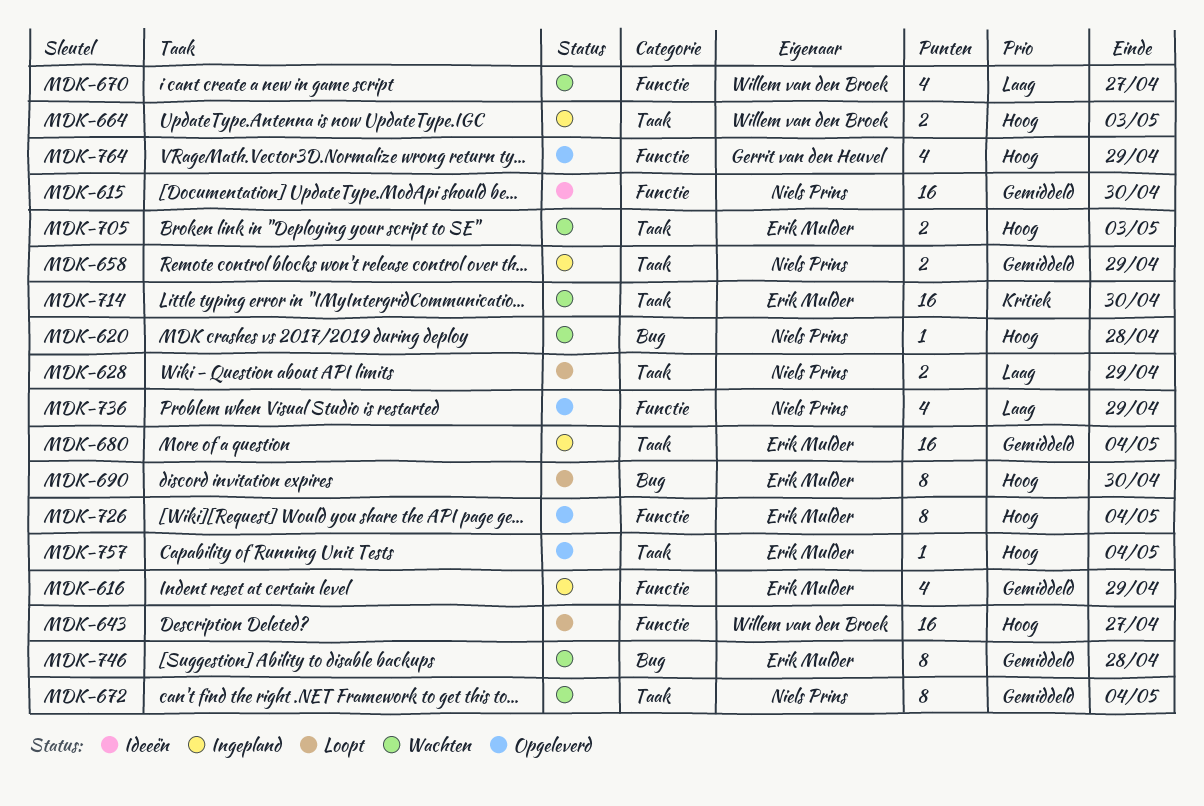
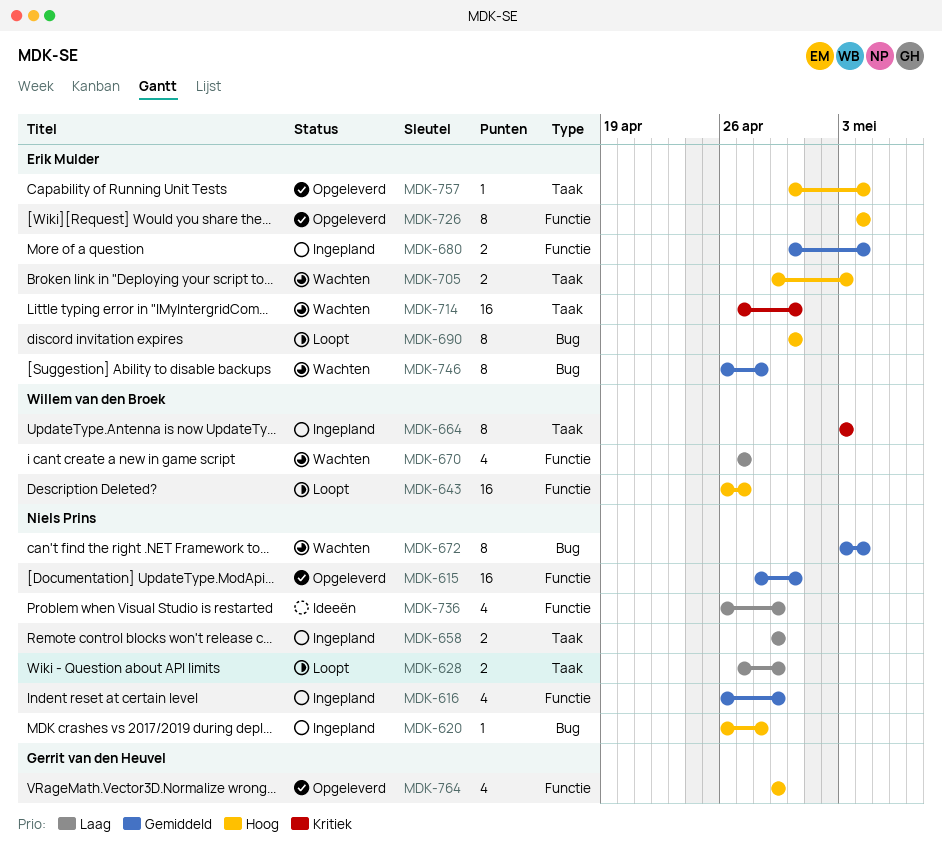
MDK-615, status: Ideeën -> Opgeleverd
MDK-616, owner: Erik Mulder -> Niels Prins
MDK-620, status: Wachten -> Ingepland
MDK-658, priority: Gemiddeld -> Laag
MDK-664, priority: Hoog -> Kritiek
MDK-664, estimate: 2 -> 8
MDK-672, label: Taak -> Bug
MDK-680, label: Taak -> Functie
MDK-680, estimate: 16 -> 2
MDK-736, status: Opgeleverd -> Ideeën

